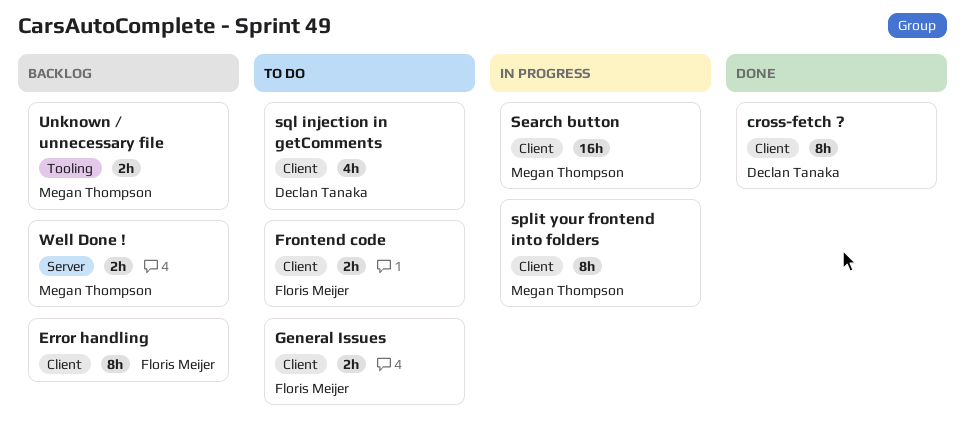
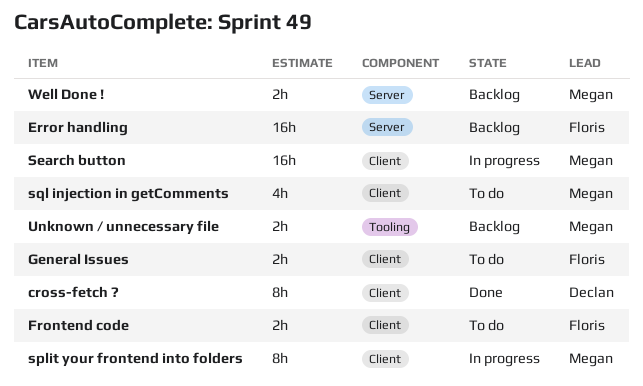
Error handling, label: Client -> Server
Error handling, estimate: 8h -> 16h
sql injection in getComments, owner: Declan Tanaka -> Megan Thompson

